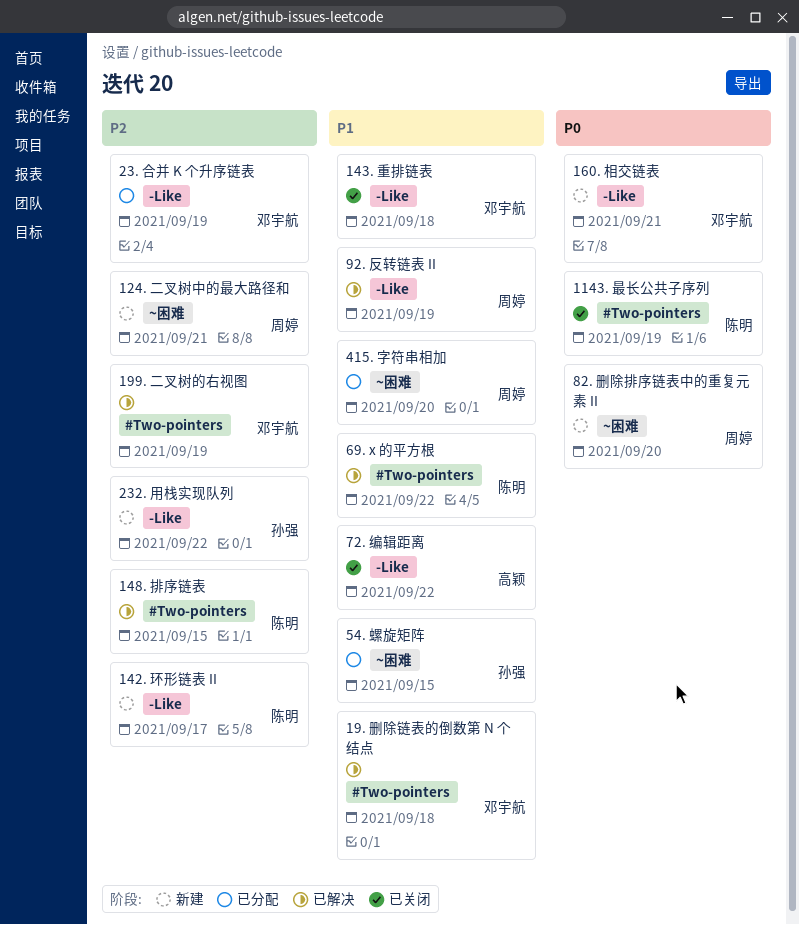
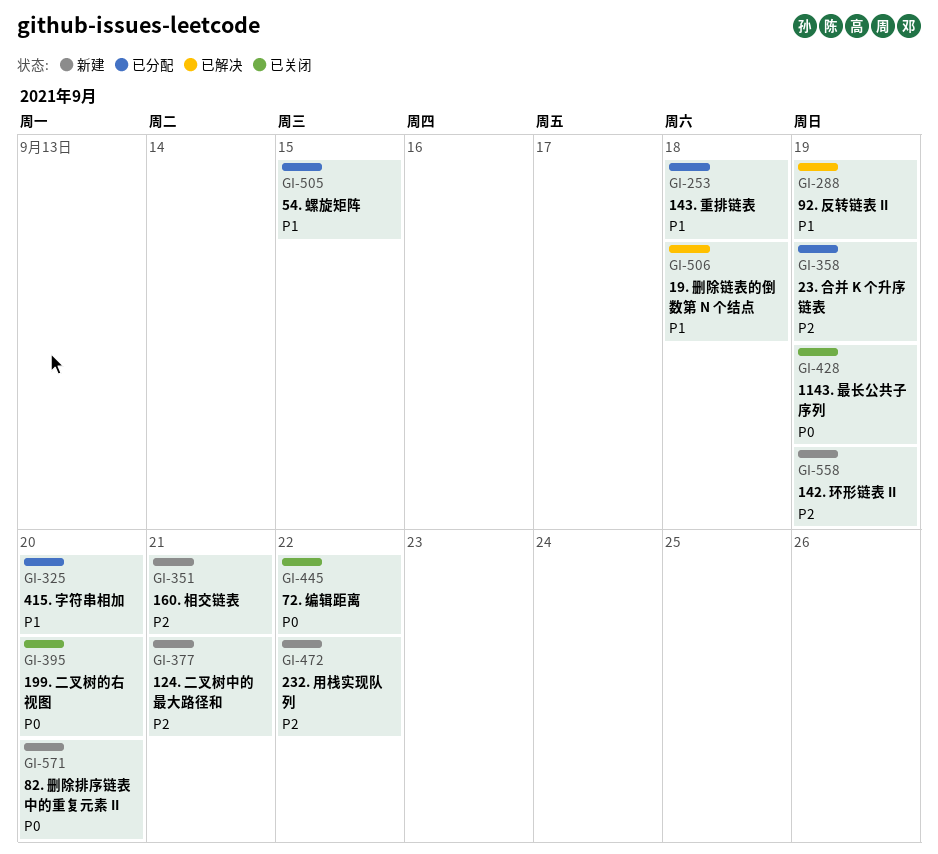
142. 环形链表 II, due: Sep 17 -> Sep 19
143. 重排链表, status: 已关闭 -> 已分配
148. 排序链表: present -> none
160. 相交链表, priority: P0 -> P2
199. 二叉树的右视图, status: 已解决 -> 已关闭
199. 二叉树的右视图, priority: P2 -> P0
199. 二叉树的右视图, due: Sep 19 -> Sep 20
69. x 的平方根: present -> none
72. 编辑距离, priority: P1 -> P0

